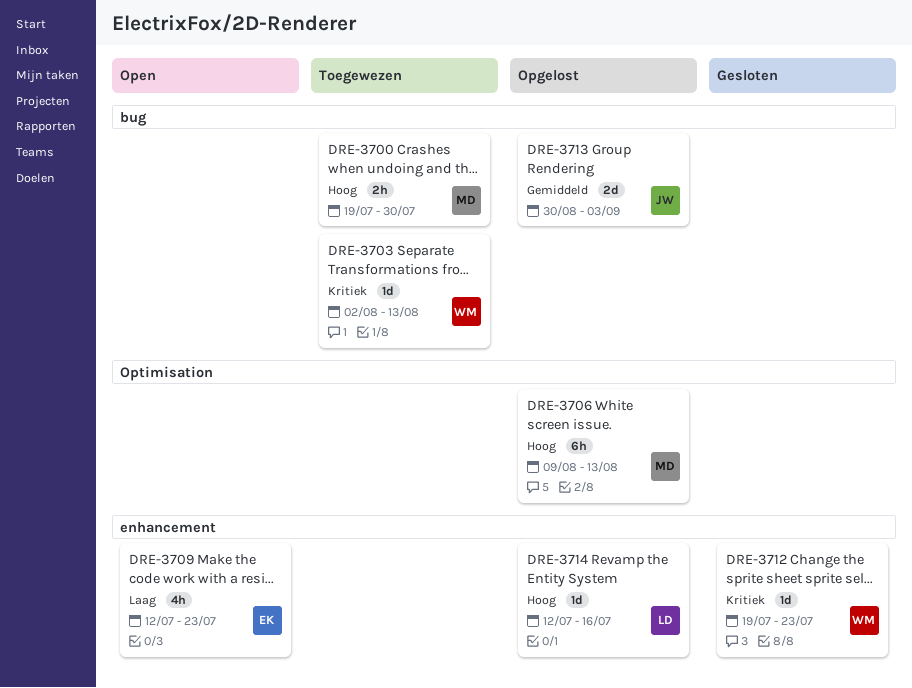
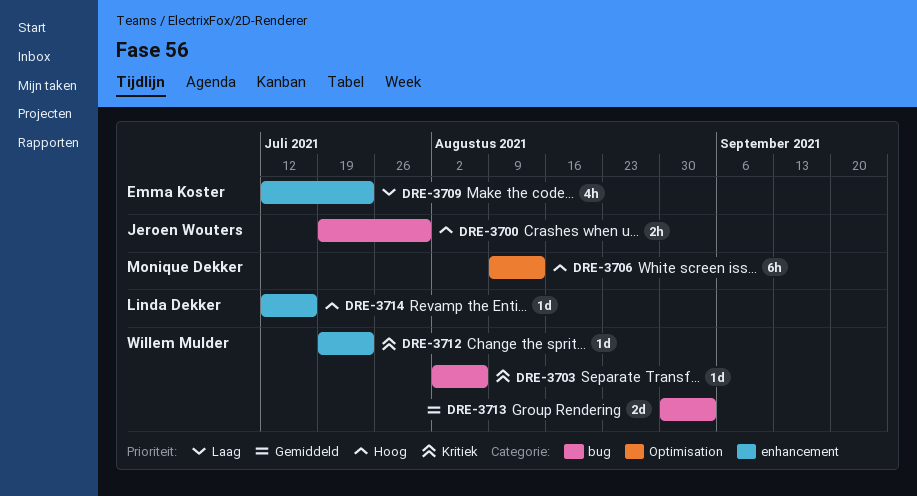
DRE-3700, owner: Monique Dekker -> Jeroen Wouters
DRE-3703, due: Aug 13 -> Aug 6
DRE-3713, owner: Jeroen Wouters -> Willem Mulder

